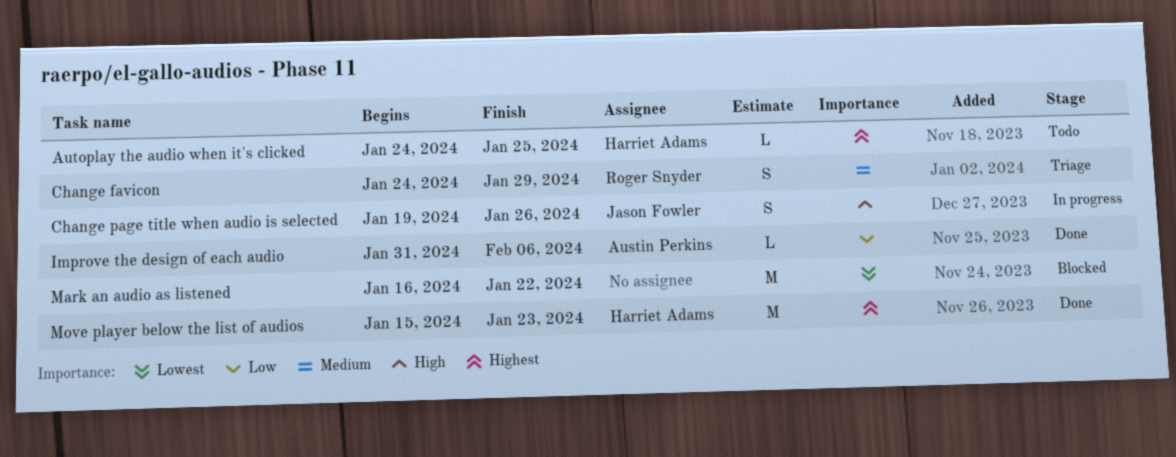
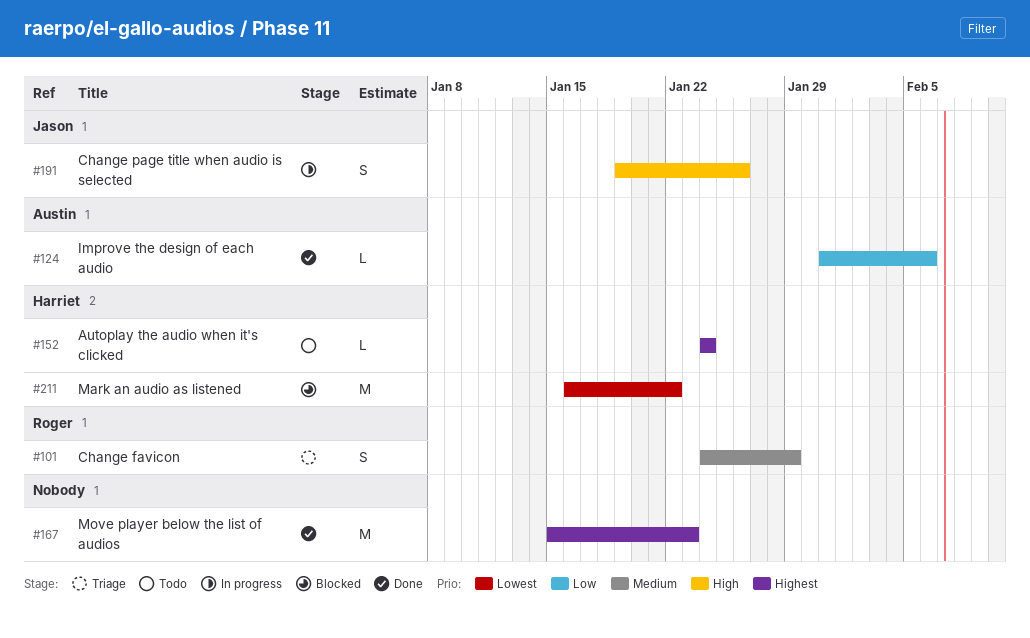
Autoplay the audio when it's clicked, due: Jan 25 -> Jan 24
Mark an audio as listened, owner: none -> Harriet Adams
Move player below the list of audios, owner: Harriet Adams -> none

